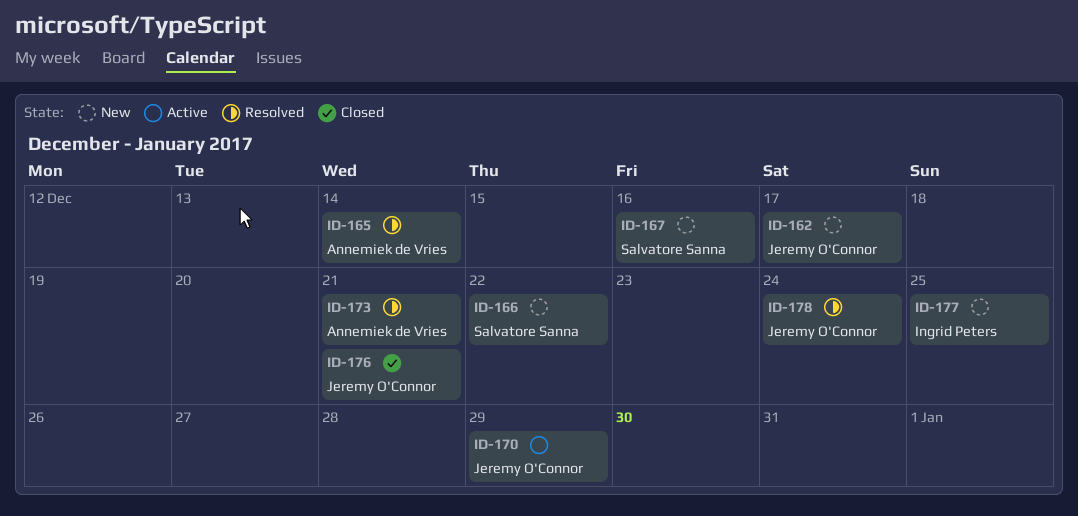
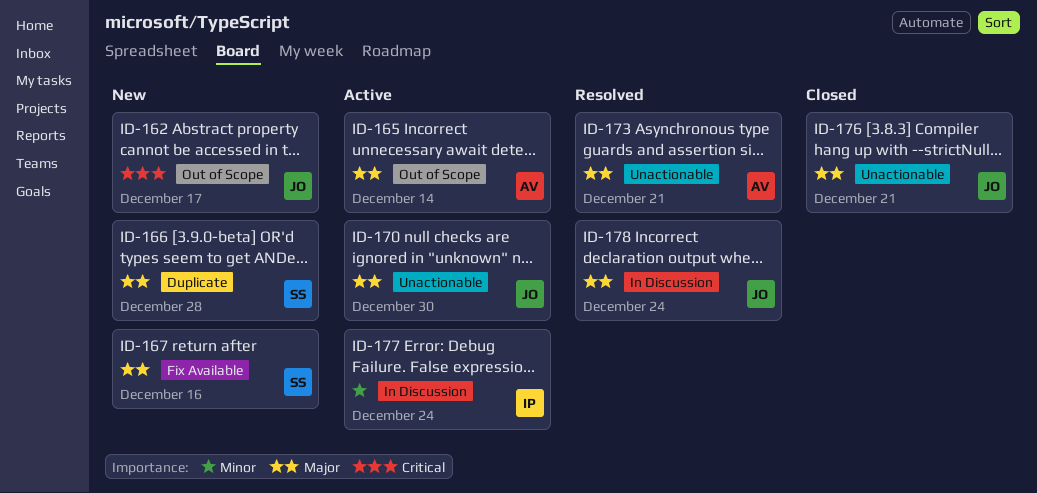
ID-165, status: Resolved -> Active
ID-166, due: Dec 22 -> Dec 28
ID-170, due: Dec 29 -> Dec 30
ID-177, status: New -> Active
ID-177, due: Dec 25 -> Dec 24

